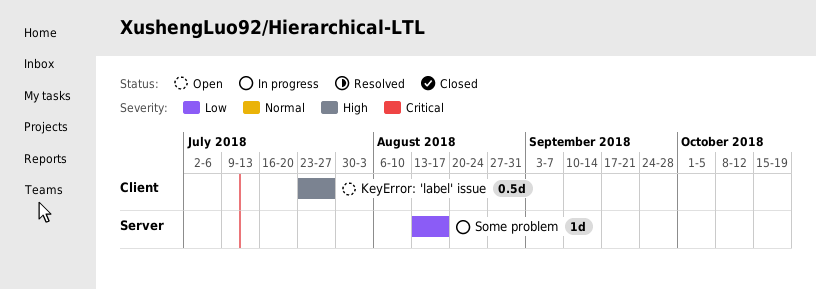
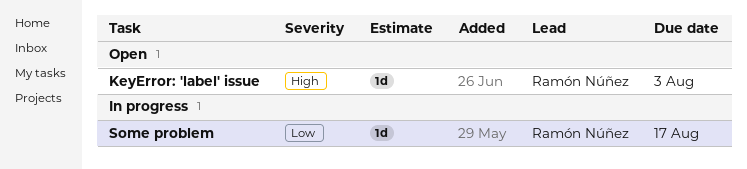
KeyError: 'label' issue, estimate: 0.5d -> 1d
KeyError: 'label' issue, due: Jul 27 -> Aug 3

